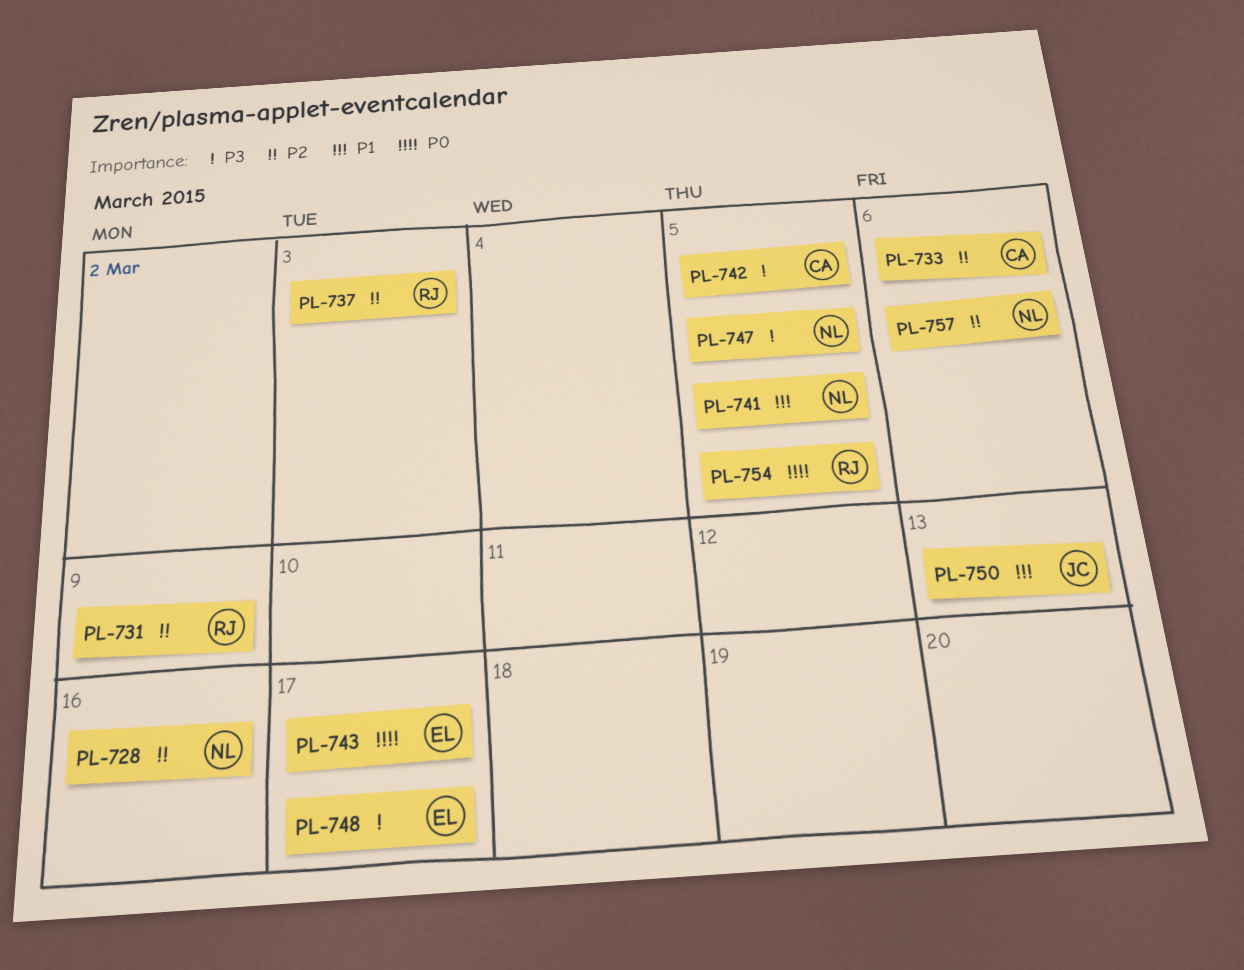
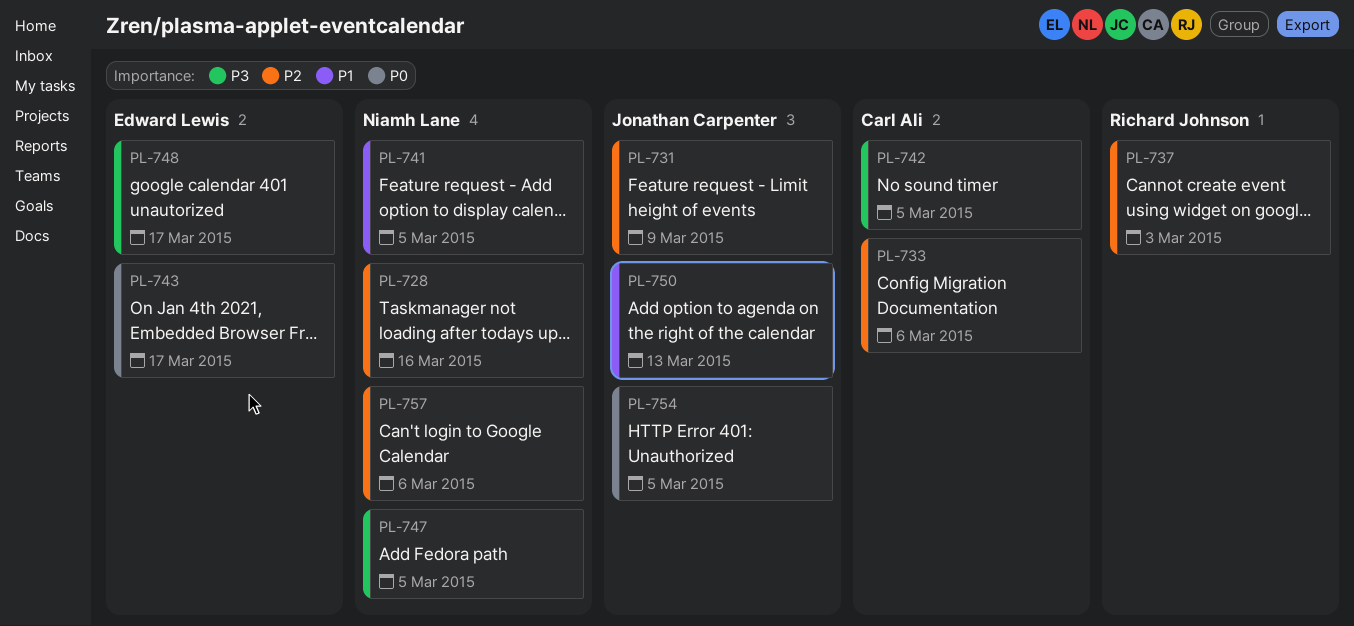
PL-731, owner: Richard Johnson -> Jonathan Carpenter
PL-754, owner: Richard Johnson -> Jonathan Carpenter

